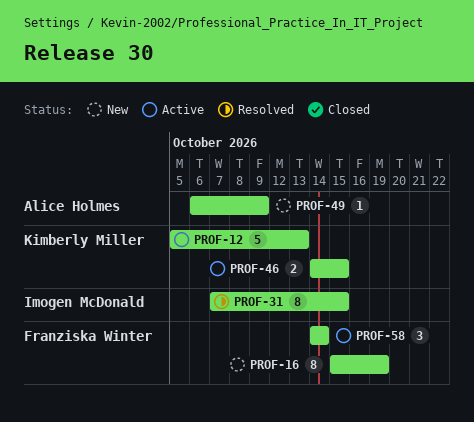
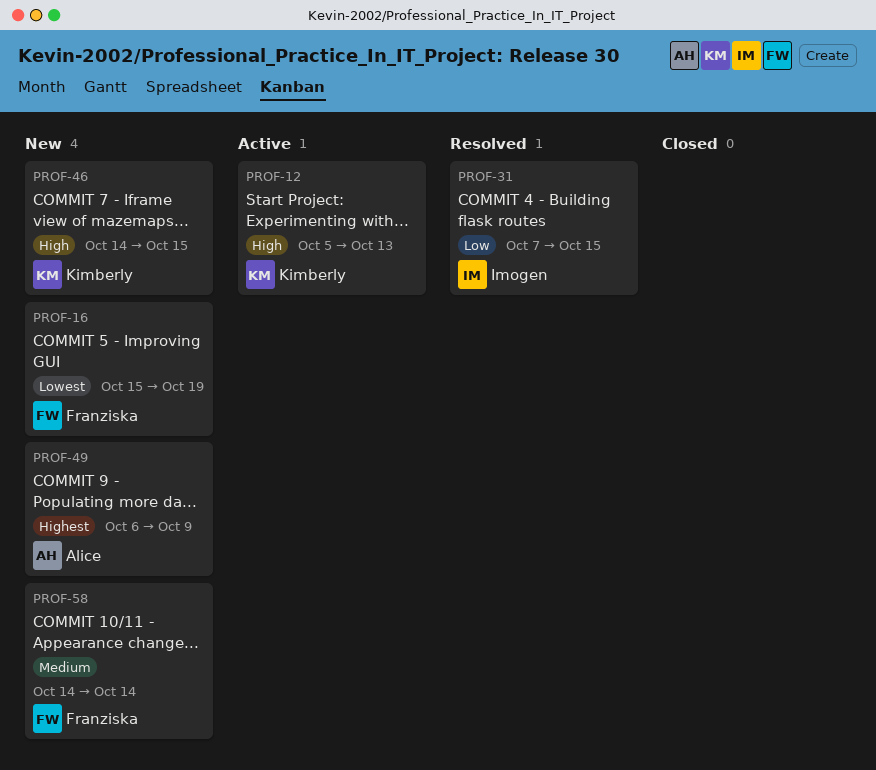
PROF-46, status: Active -> New
PROF-58, status: Active -> New

